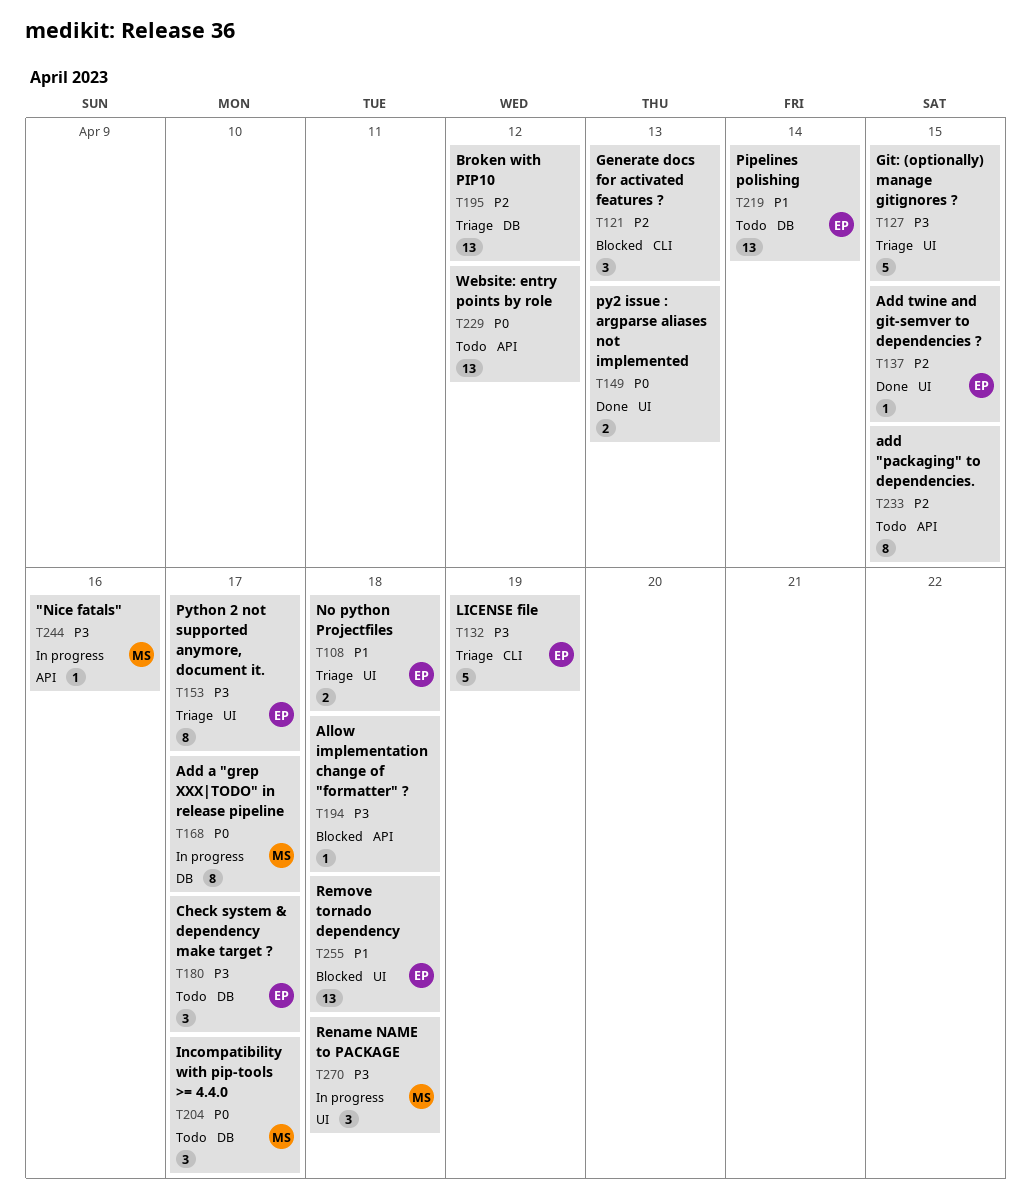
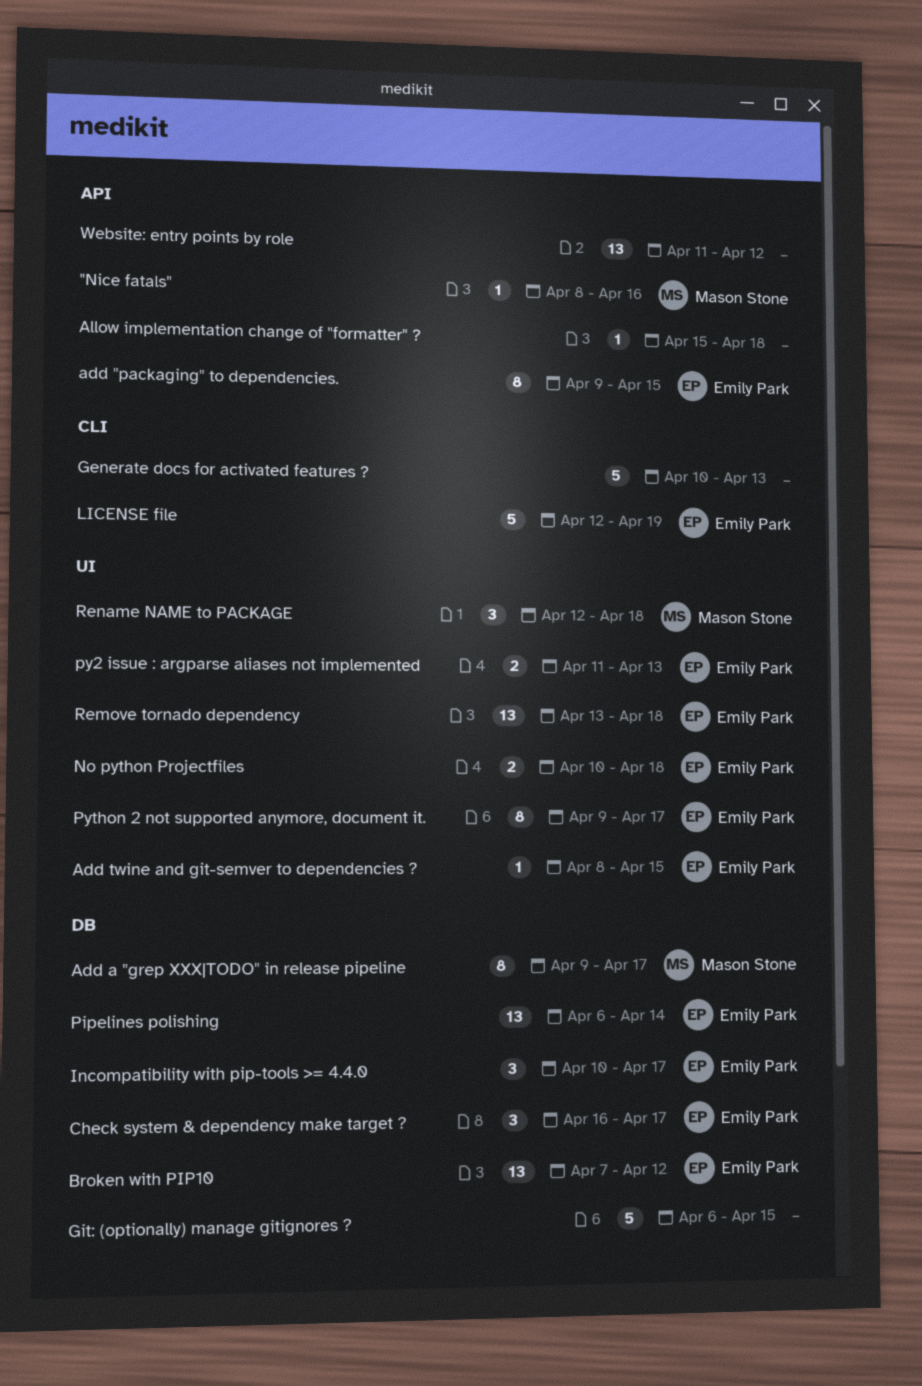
add "packaging" to dependencies., owner: none -> Emily Park
Broken with PIP10, owner: none -> Emily Park
Generate docs for activated features ?, estimate: 3 -> 5
Git: (optionally) manage gitignores ?, label: UI -> DB
Incompatibility with pip-tools >= 4.4.0, owner: Mason Stone -> Emily Park
py2 issue : argparse aliases not implemented, owner: none -> Emily Park

